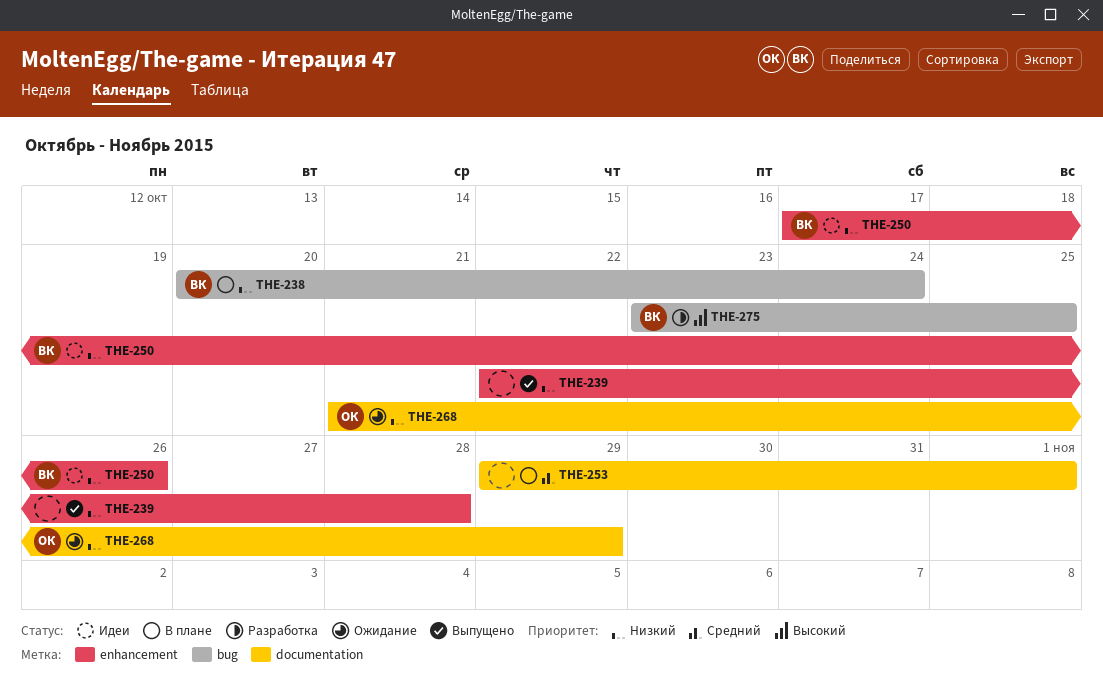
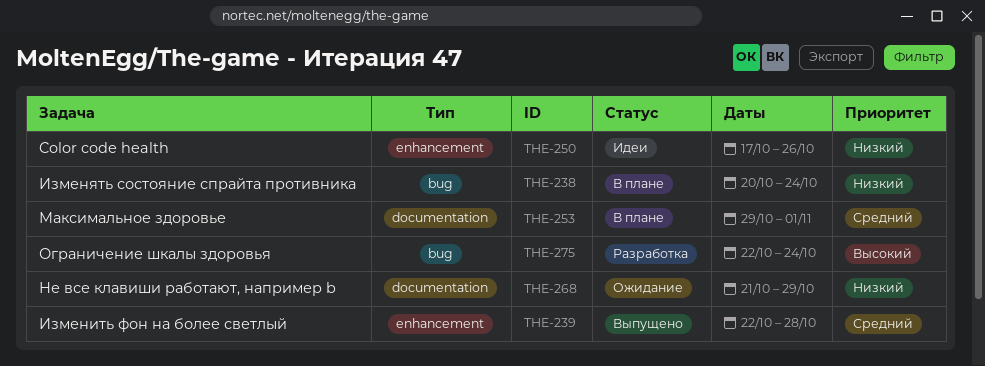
THE-239, priority: Низкий -> Средний
THE-275, start: Oct 23 -> Oct 22
THE-275, due: Oct 25 -> Oct 24

